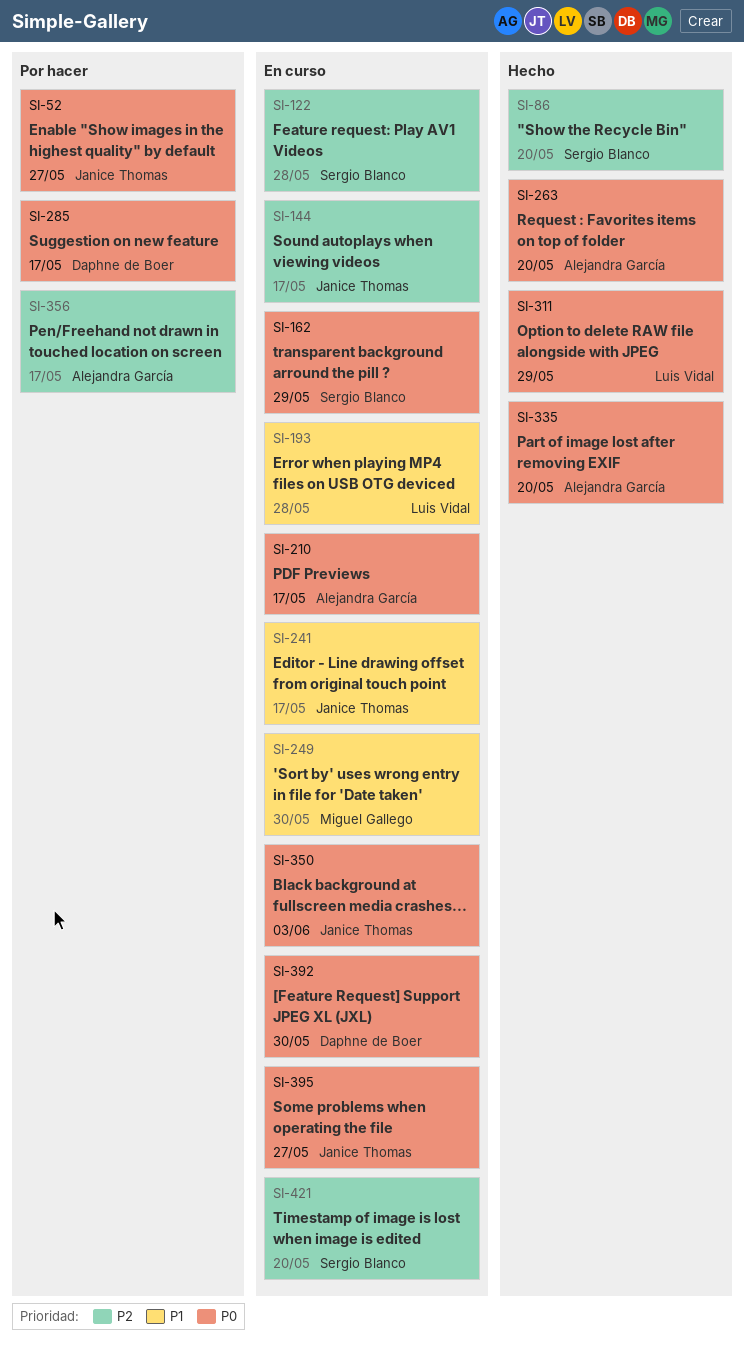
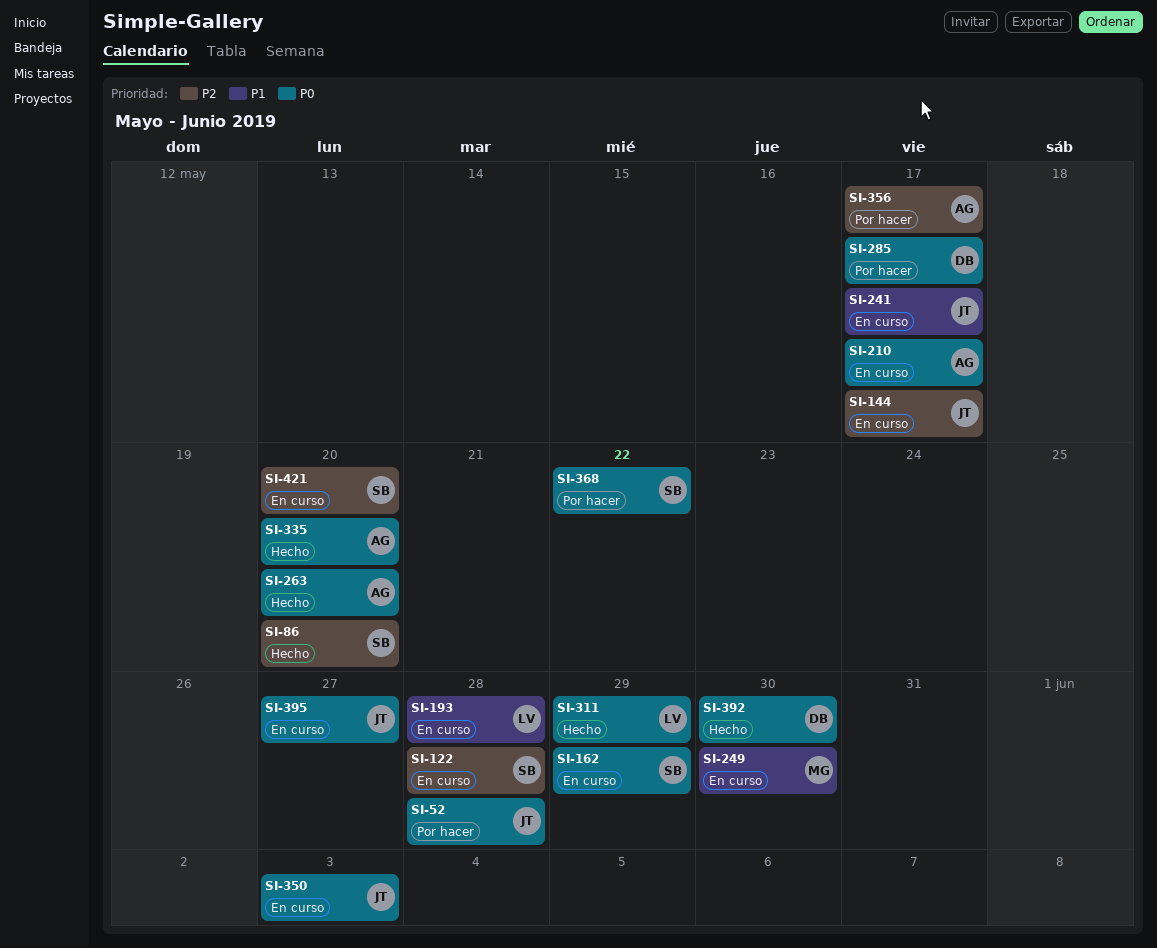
SI-52, due: May 27 -> May 28
SI-368: none -> present
SI-392, status: En curso -> Hecho

